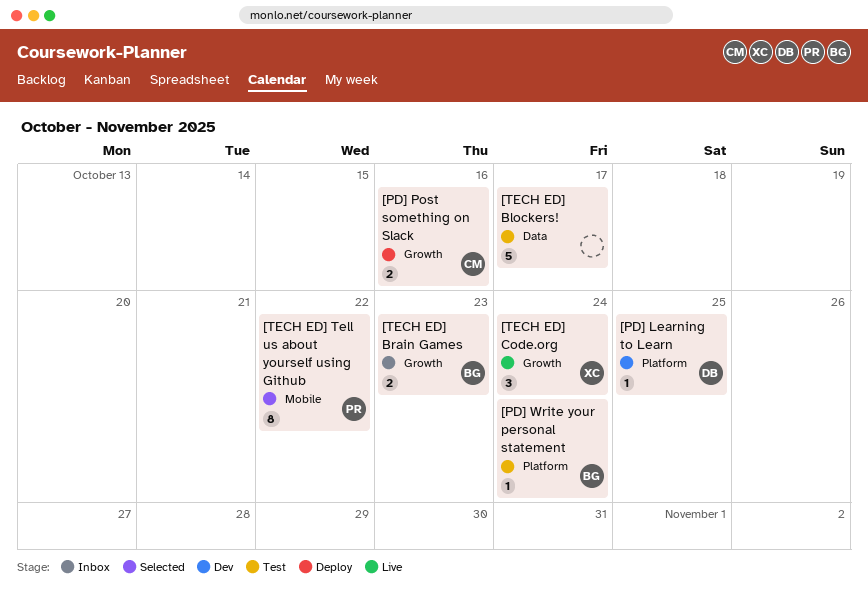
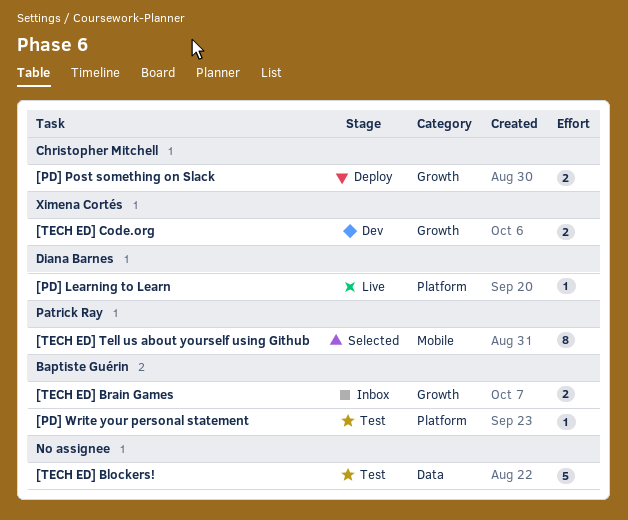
[PD] Learning to Learn, status: Dev -> Live
[TECH ED] Code.org, status: Live -> Dev
[TECH ED] Code.org, estimate: 3 -> 2

